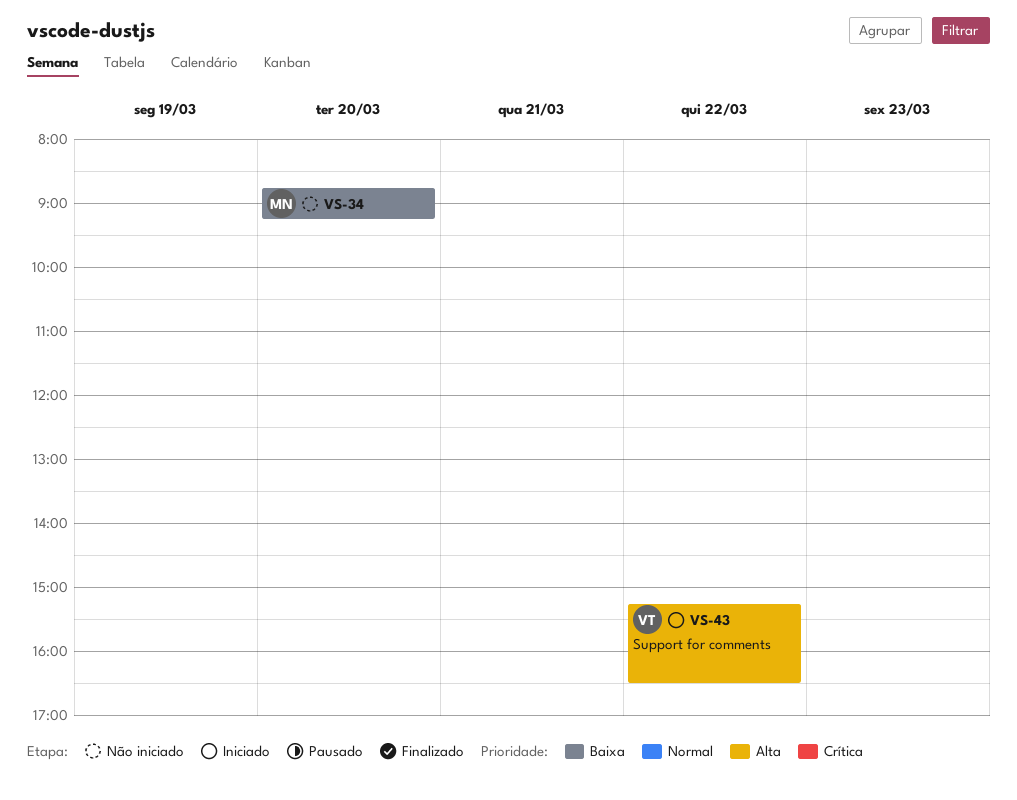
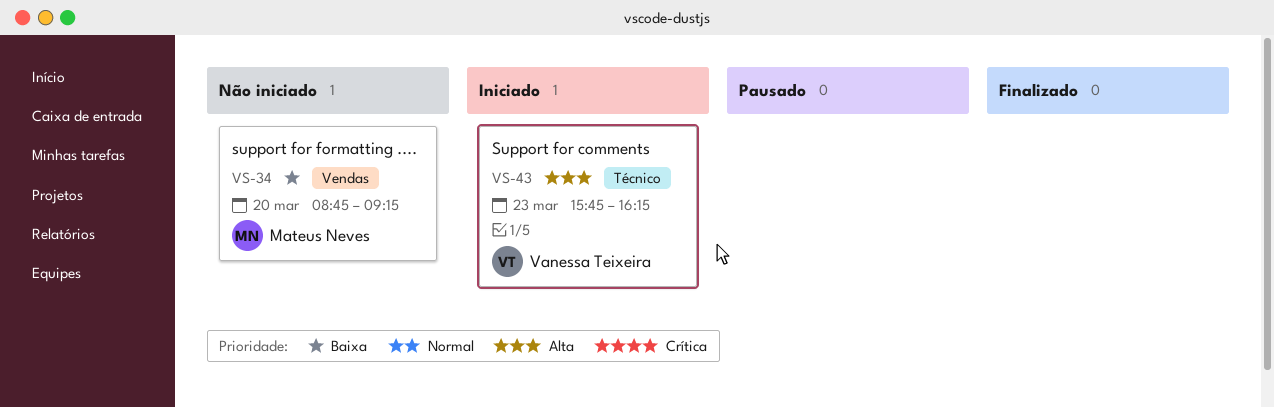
VS-43, day: Mar 22 -> Mar 23
VS-43, begins: 15:15 -> 15:45
VS-43, ends: 16:30 -> 16:15

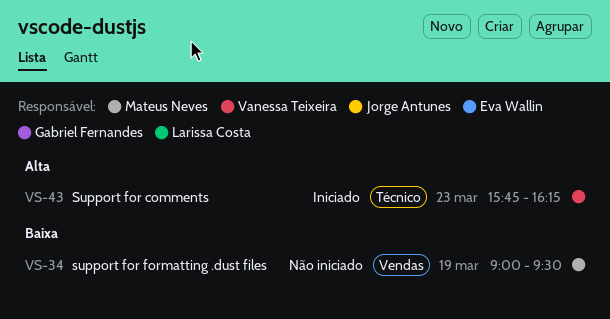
VS-34, day: Mar 20 -> Mar 19
VS-34, begins: 08:45 -> 09:00
VS-34, ends: 09:15 -> 09:30

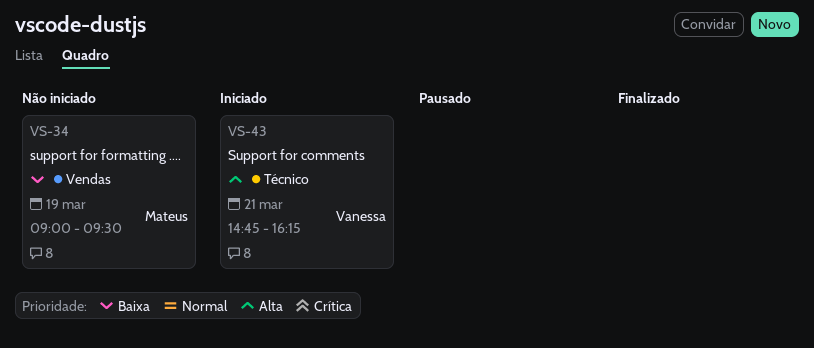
VS-43, day: Mar 23 -> Mar 21
VS-43, begins: 15:45 -> 14:45

